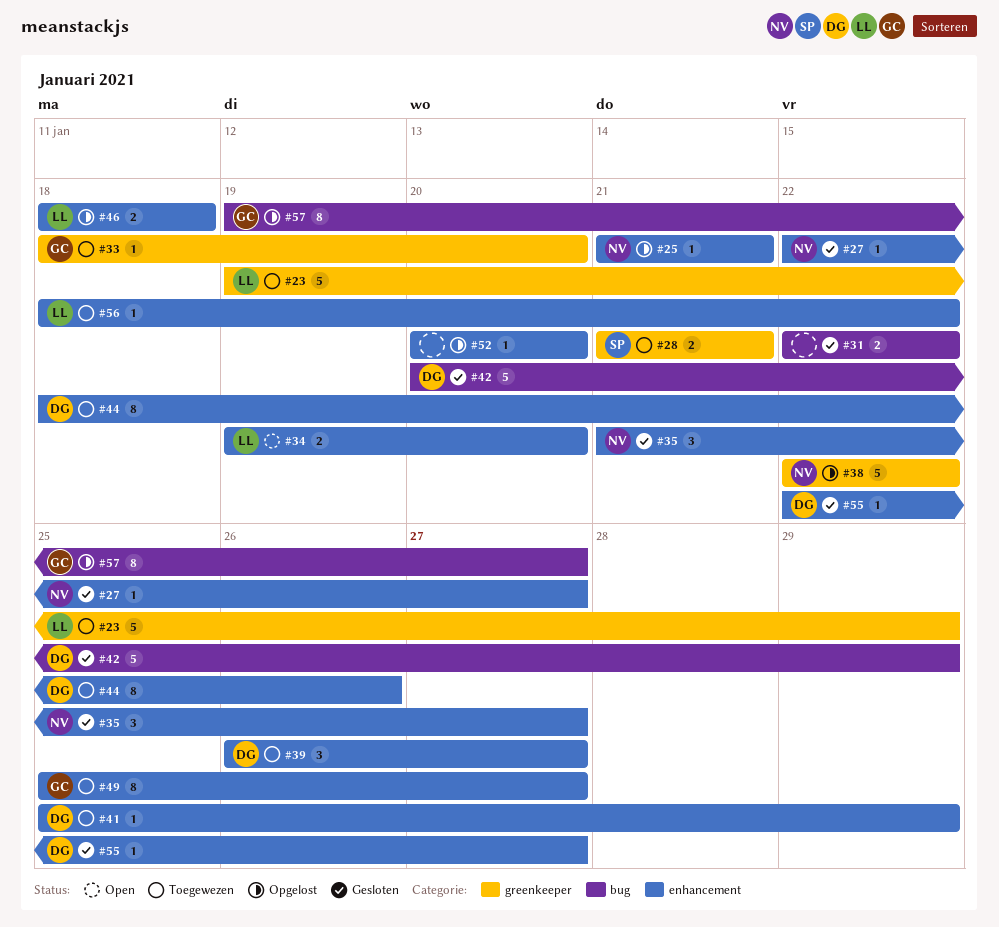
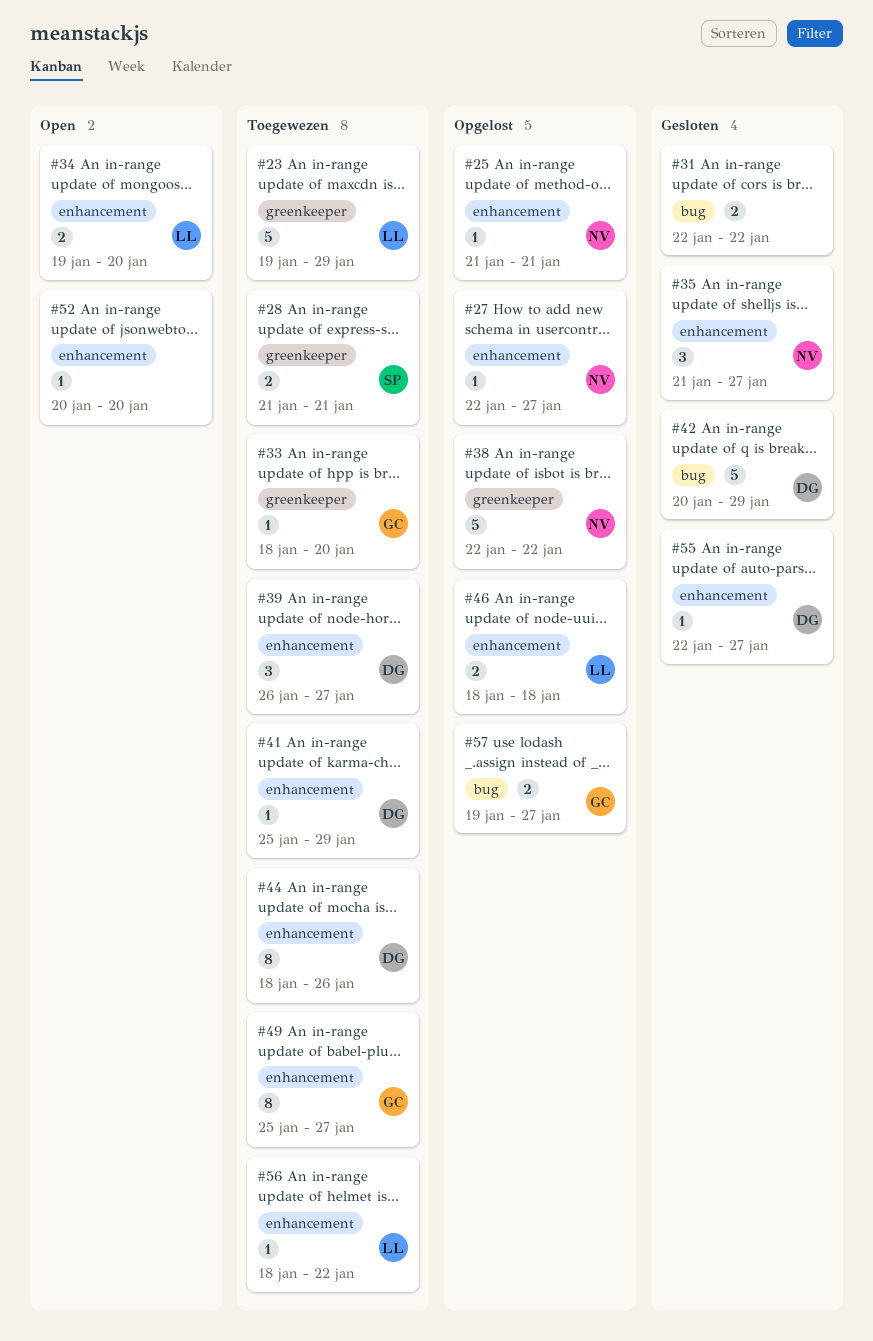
#27, status: Gesloten -> Opgelost
#52, status: Opgelost -> Open
#57, estimate: 8 -> 2

